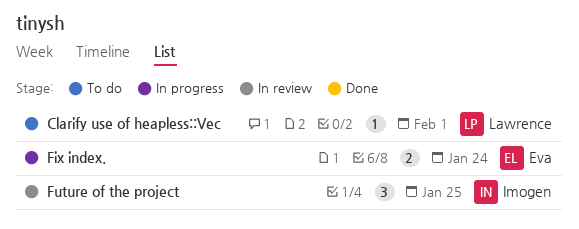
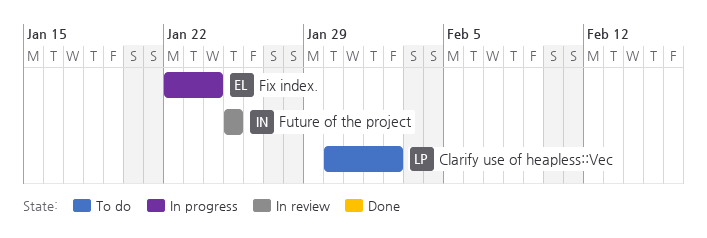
Clarify use of heapless::Vec, due: Feb 1 -> Feb 2

